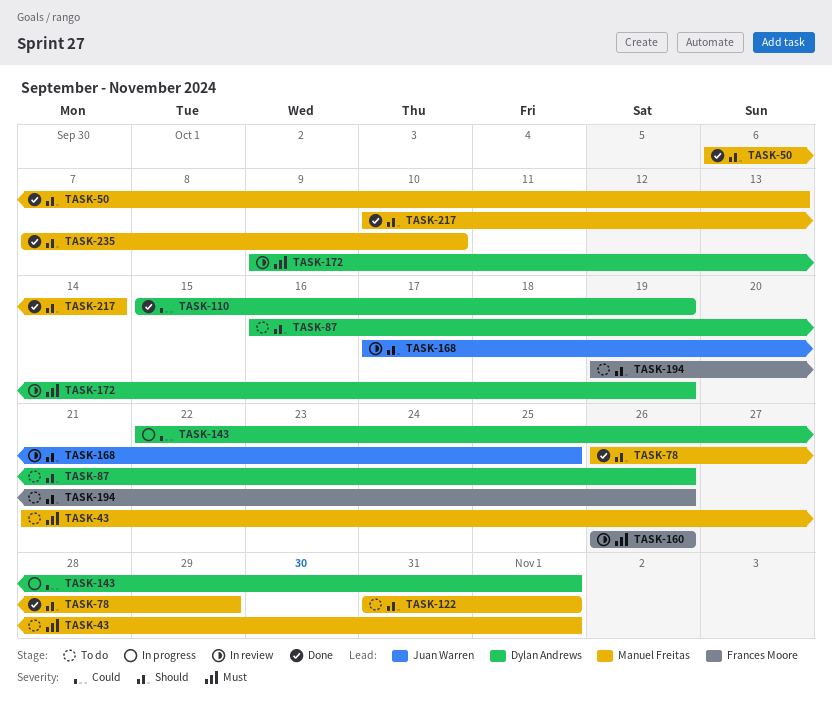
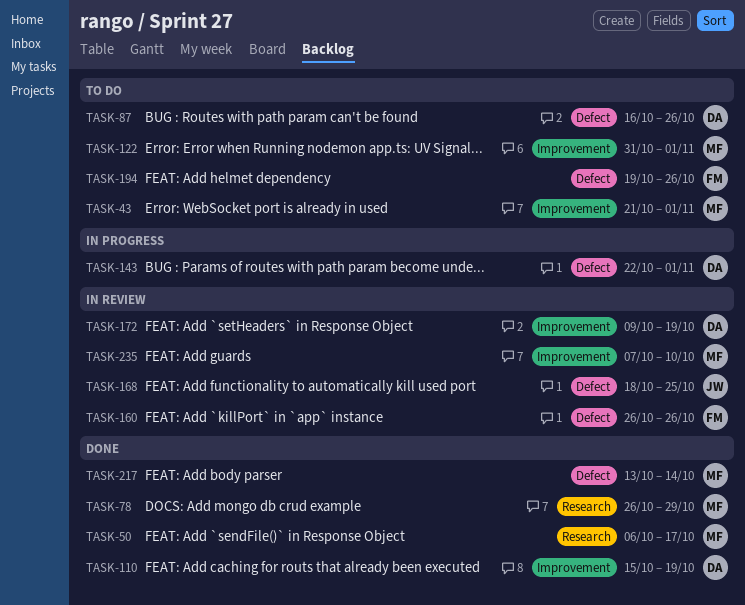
TASK-50, due: Oct 13 -> Oct 17
TASK-168, start: Oct 17 -> Oct 18
TASK-217, start: Oct 10 -> Oct 13
TASK-235, status: Done -> In review

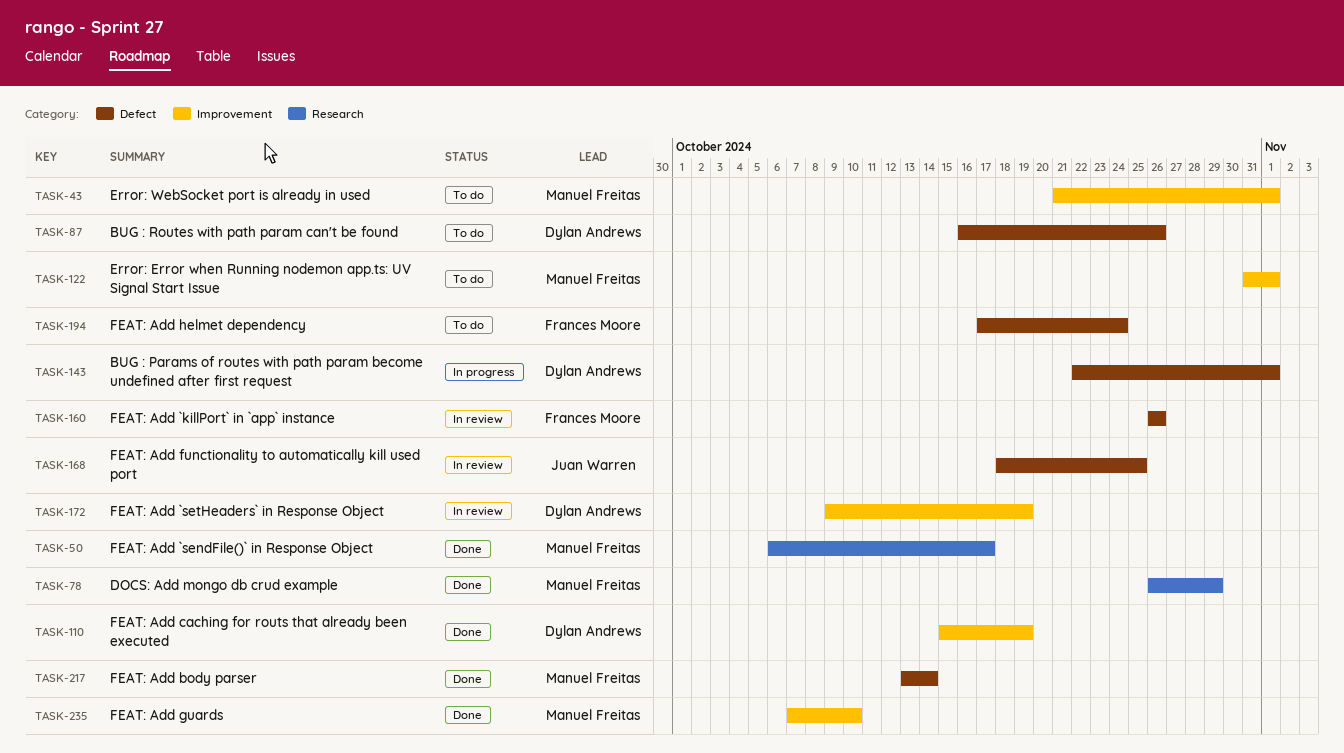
TASK-194, start: Oct 19 -> Oct 17
TASK-194, due: Oct 26 -> Oct 24
TASK-235, status: In review -> Done

